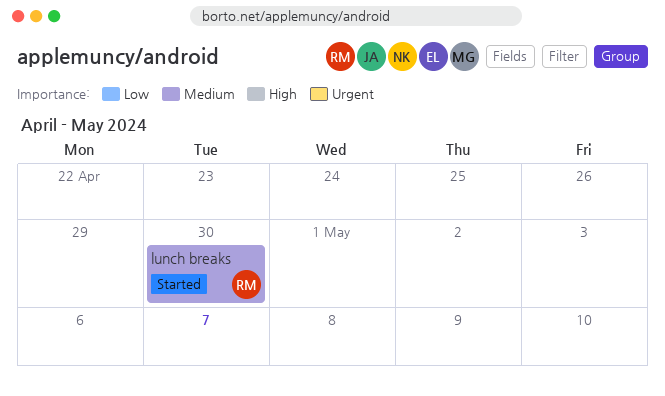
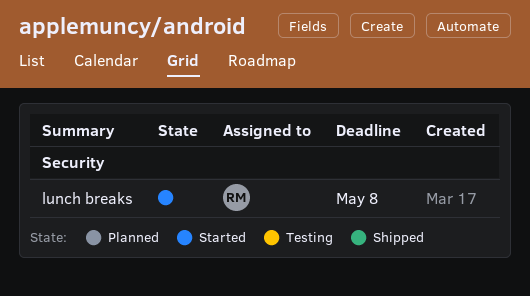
lunch breaks, due: Apr 30 -> May 8

